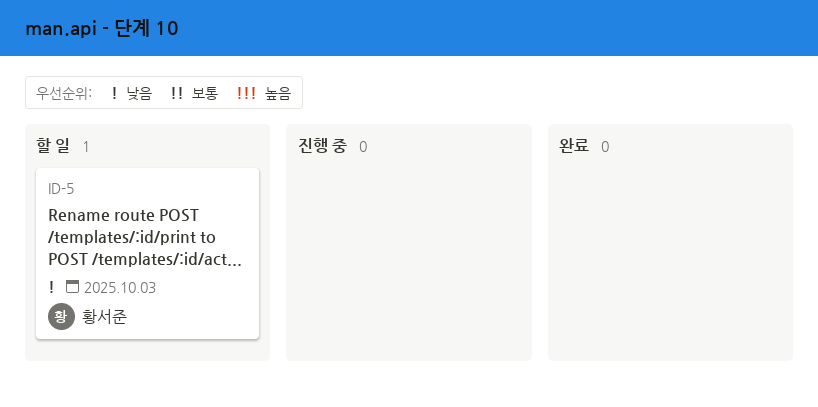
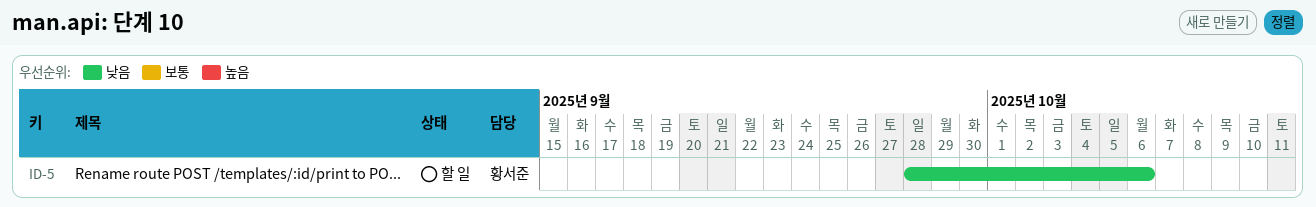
ID-5, due: Oct 3 -> Oct 6

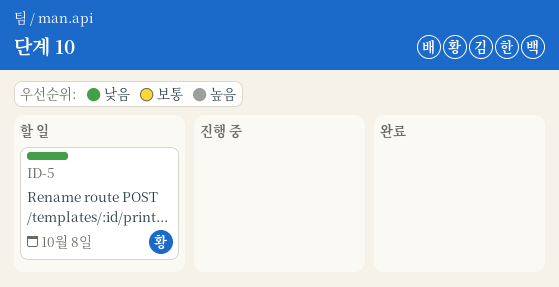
ID-5, due: Oct 6 -> Oct 8

